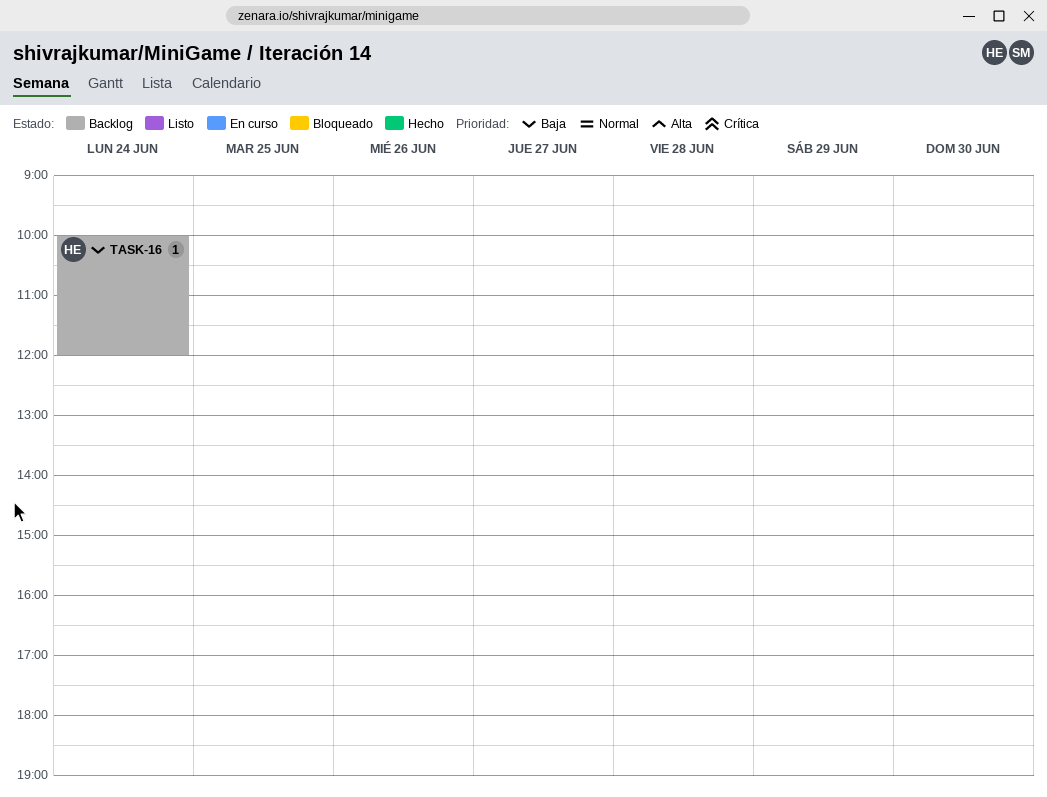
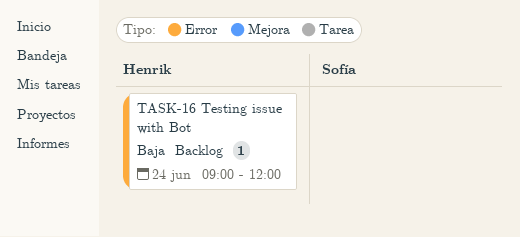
TASK-16, begins: 10:00 -> 09:00

